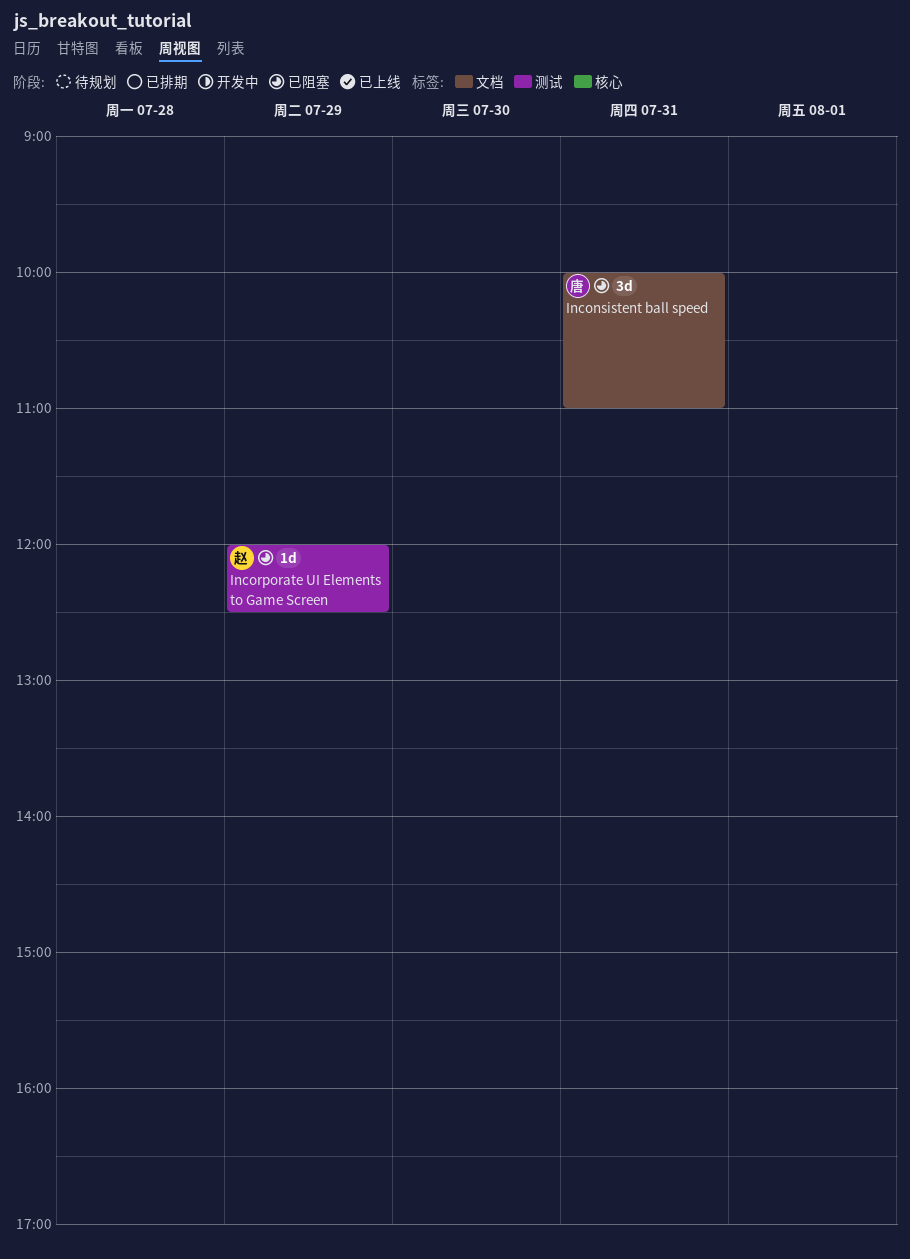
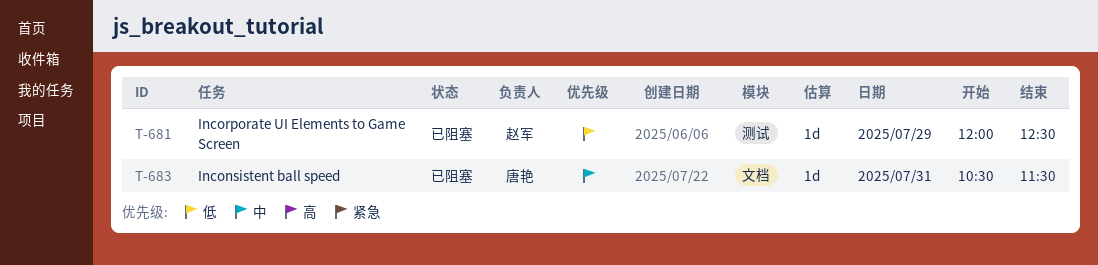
Inconsistent ball speed, estimate: 3d -> 1d
Inconsistent ball speed, begins: 10:00 -> 10:30
Inconsistent ball speed, ends: 11:00 -> 11:30

